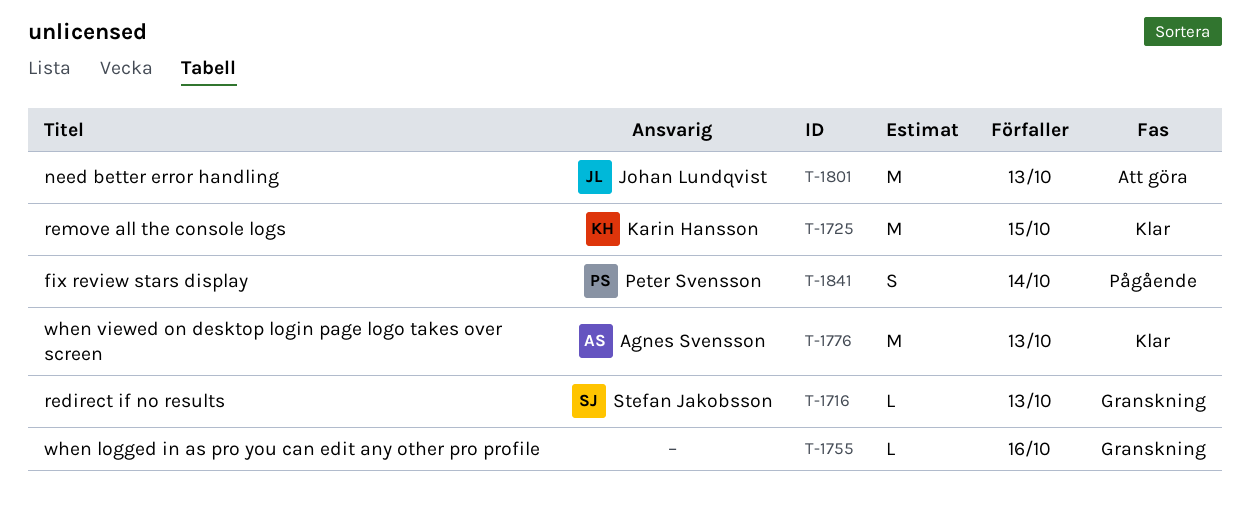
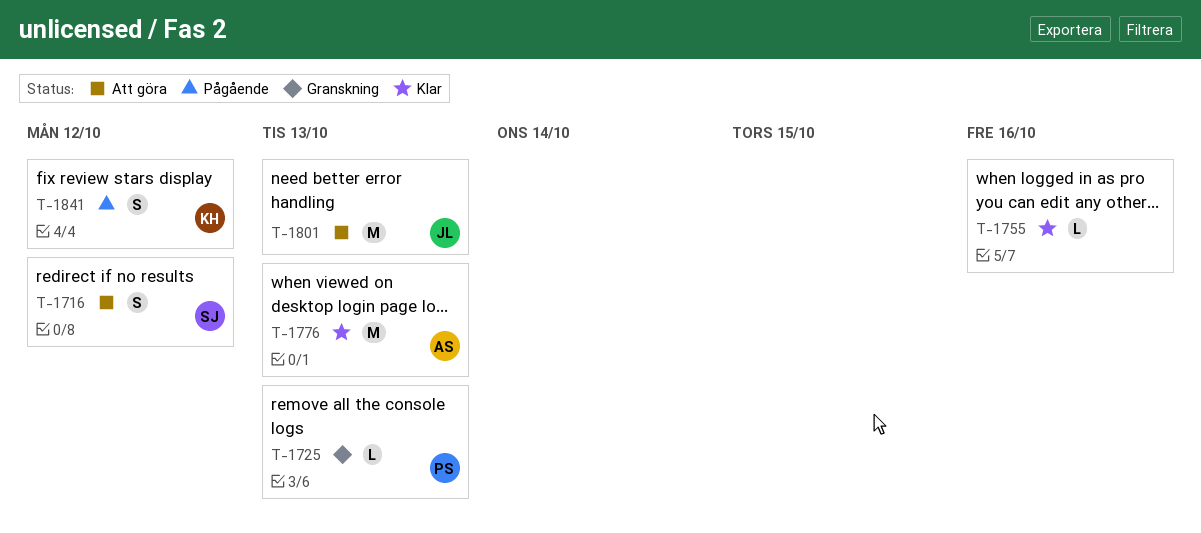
T-1716, status: Granskning -> Att göra
T-1716, estimate: L -> S
T-1716, due: Oct 13 -> Oct 12
T-1725, status: Klar -> Granskning
T-1725, owner: Karin Hansson -> Peter Svensson
T-1725, estimate: M -> L
T-1725, due: Oct 15 -> Oct 13
T-1755, status: Granskning -> Klar
T-1841, owner: Peter Svensson -> Karin Hansson
T-1841, due: Oct 14 -> Oct 12

